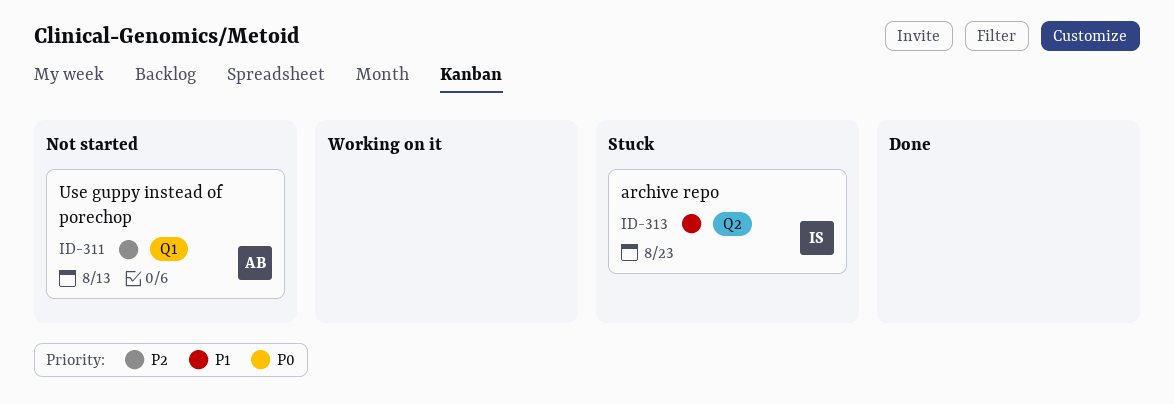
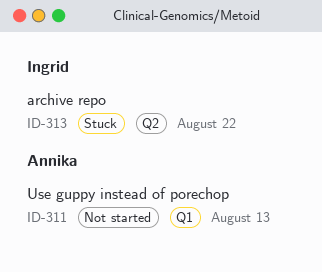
ID-313, due: Aug 23 -> Aug 22

